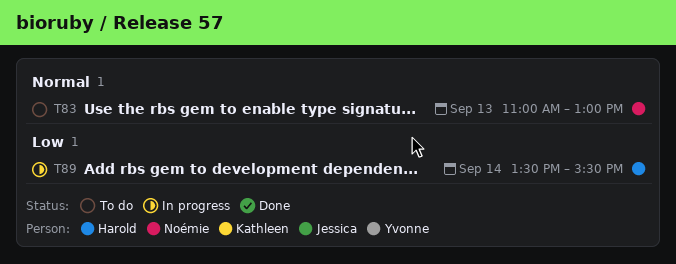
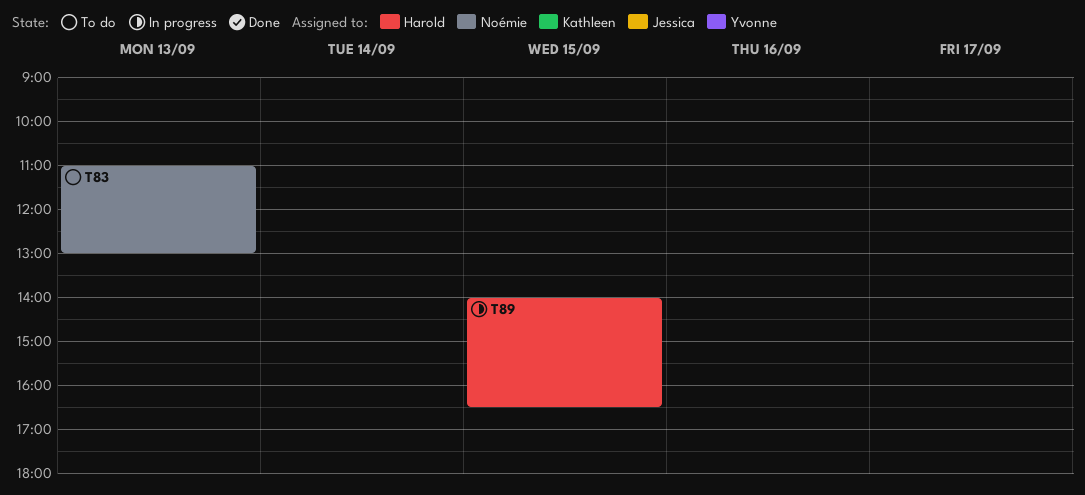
T89, day: Sep 14 -> Sep 15
T89, begins: 13:30 -> 14:00
T89, ends: 15:30 -> 16:30

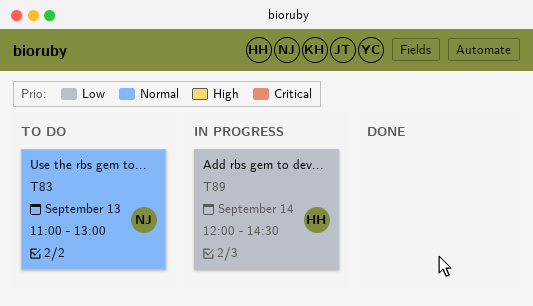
T89, day: Sep 15 -> Sep 14
T89, begins: 14:00 -> 12:00
T89, ends: 16:30 -> 14:30

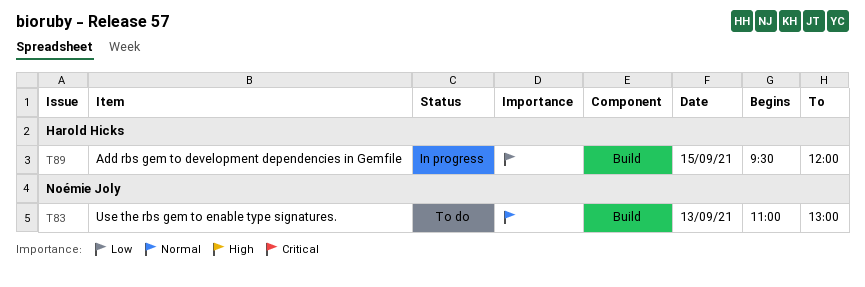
T89, day: Sep 14 -> Sep 15
T89, begins: 12:00 -> 09:30
T89, ends: 14:30 -> 12:00

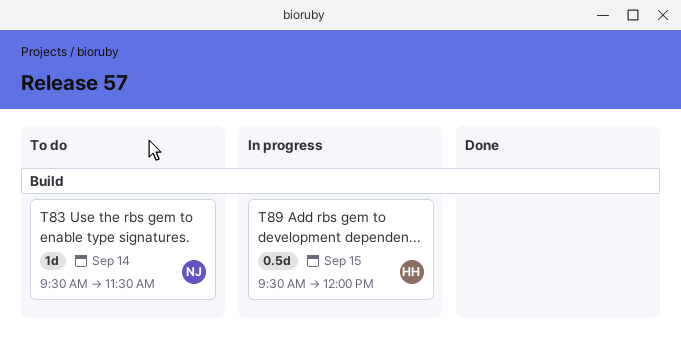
T83, day: Sep 13 -> Sep 14
T83, begins: 11:00 -> 09:30
T83, ends: 13:00 -> 11:30

